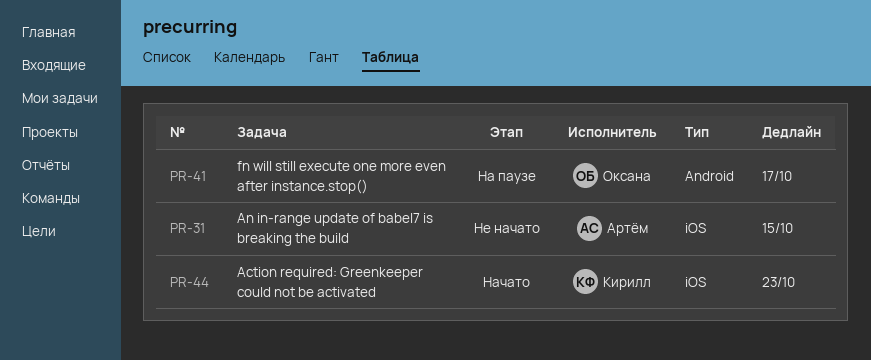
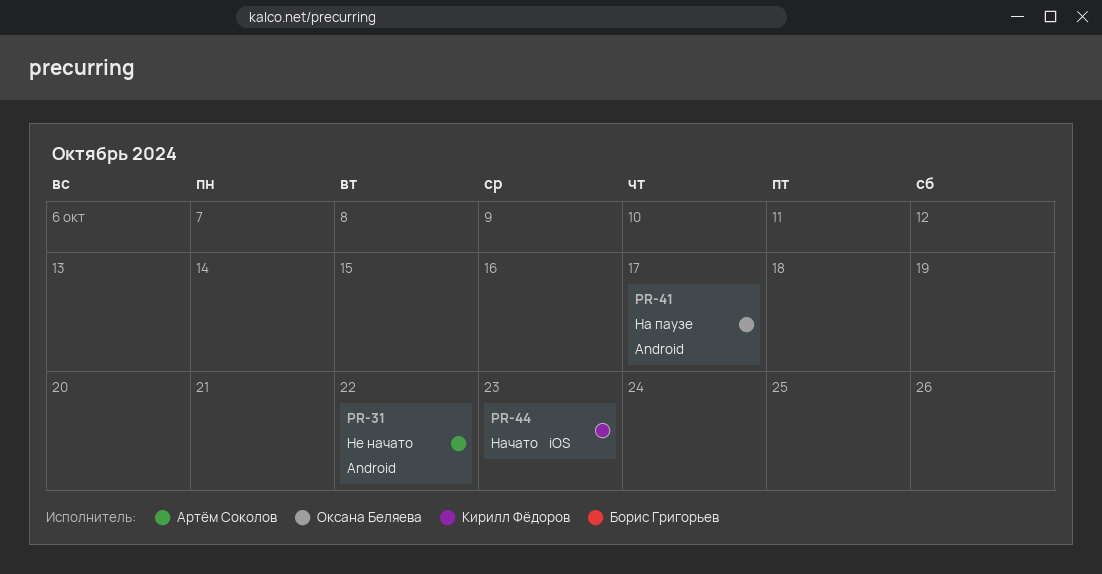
PR-31, label: iOS -> Android
PR-31, due: Oct 15 -> Oct 22

